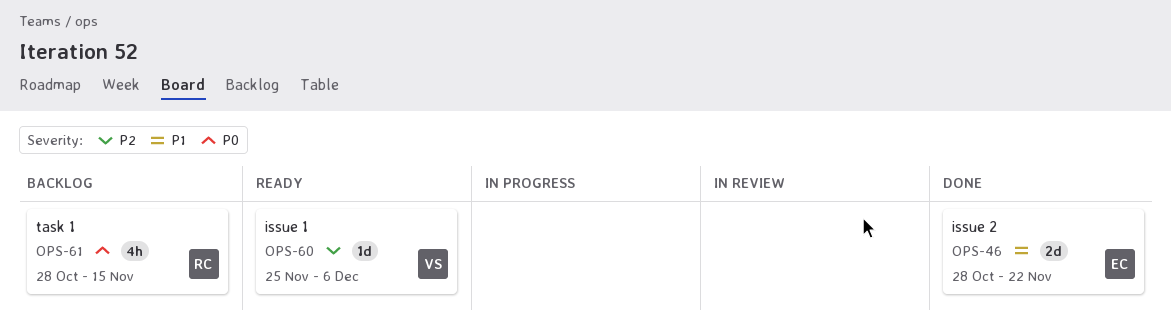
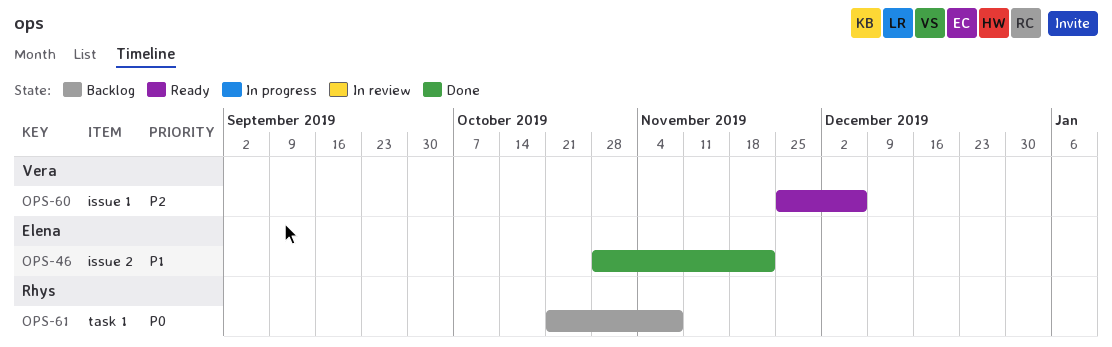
OPS-61, start: Oct 28 -> Oct 21
OPS-61, due: Nov 15 -> Nov 8

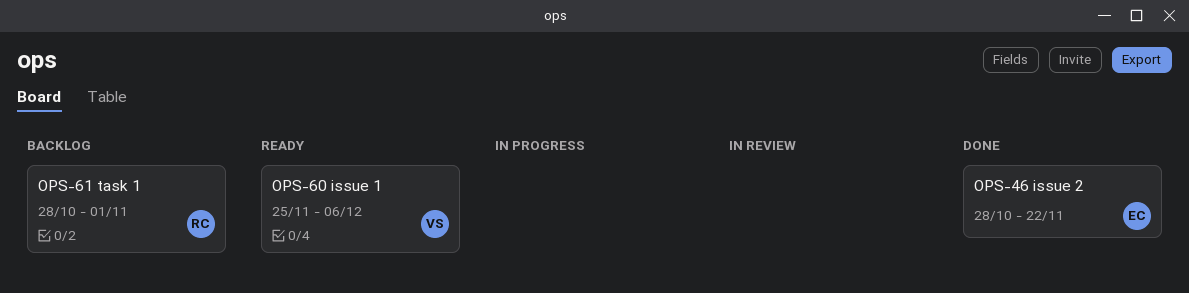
OPS-61, start: Oct 21 -> Oct 28
OPS-61, due: Nov 8 -> Nov 1

